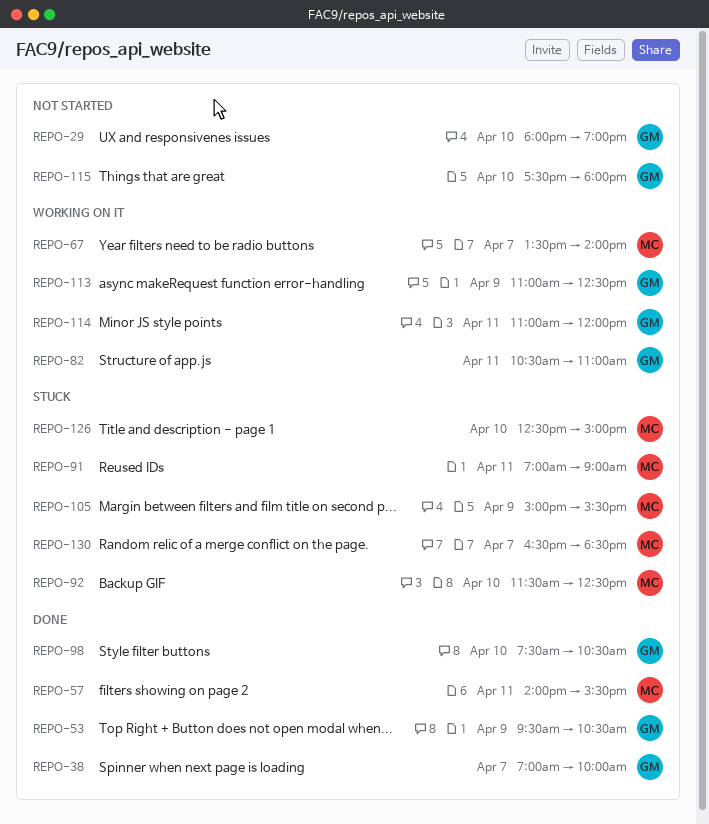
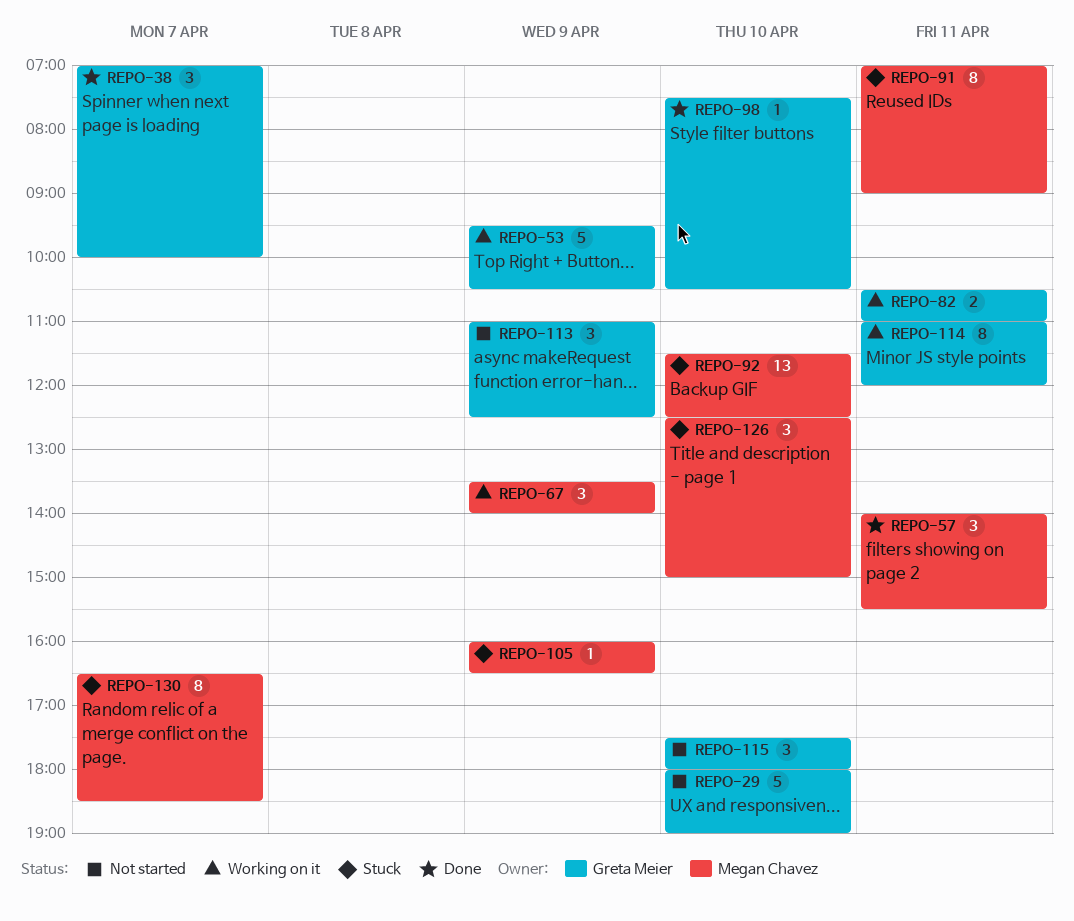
REPO-53, status: Done -> Working on it
REPO-67, day: Apr 7 -> Apr 9
REPO-105, begins: 15:00 -> 16:00
REPO-105, ends: 15:30 -> 16:30
REPO-113, status: Working on it -> Not started

